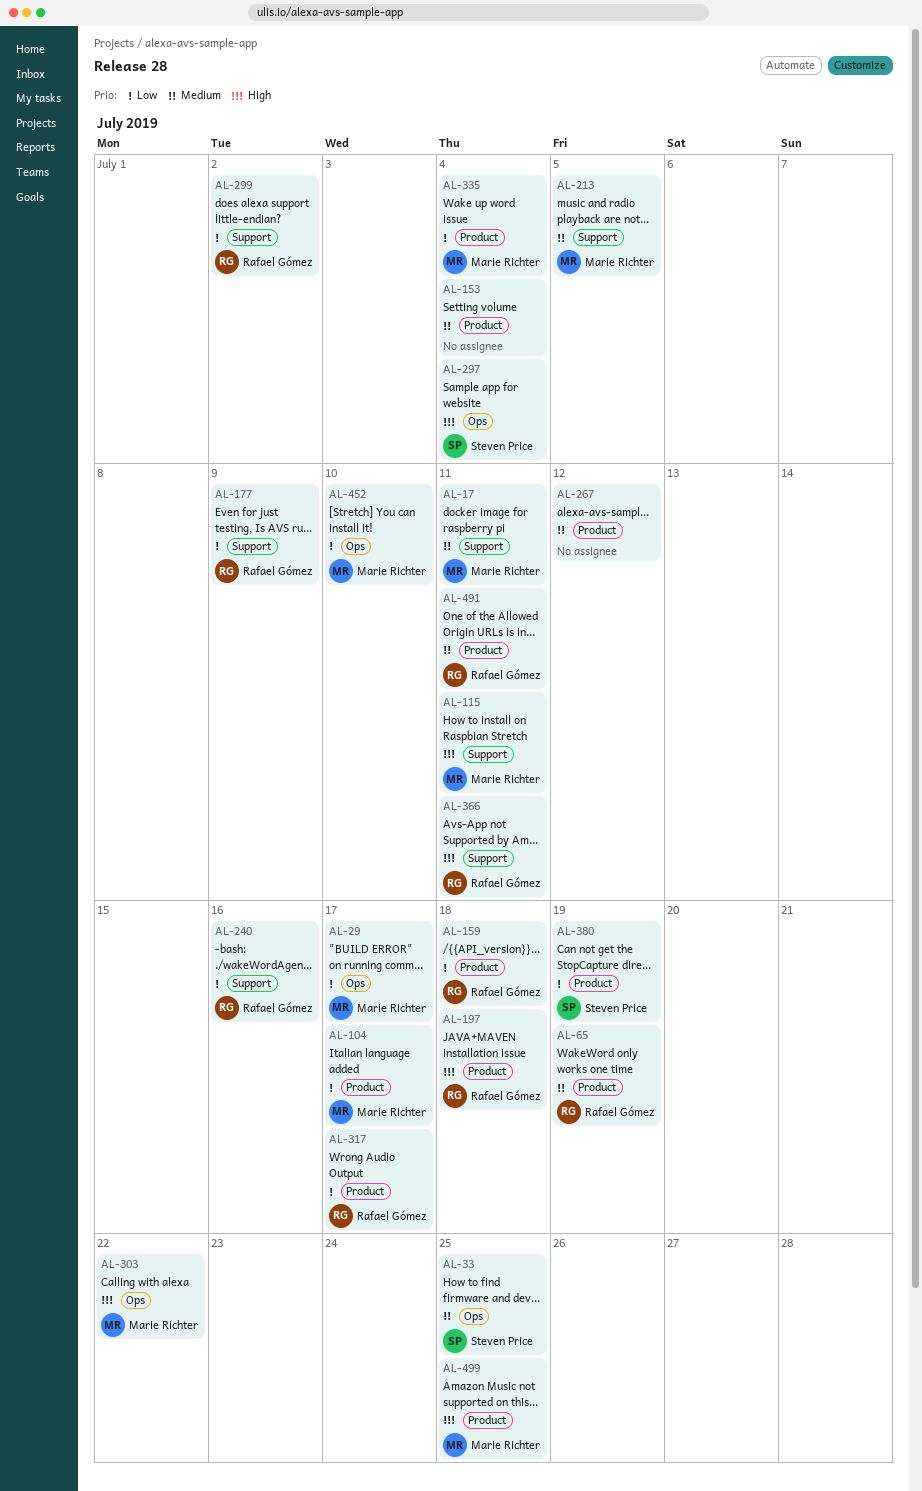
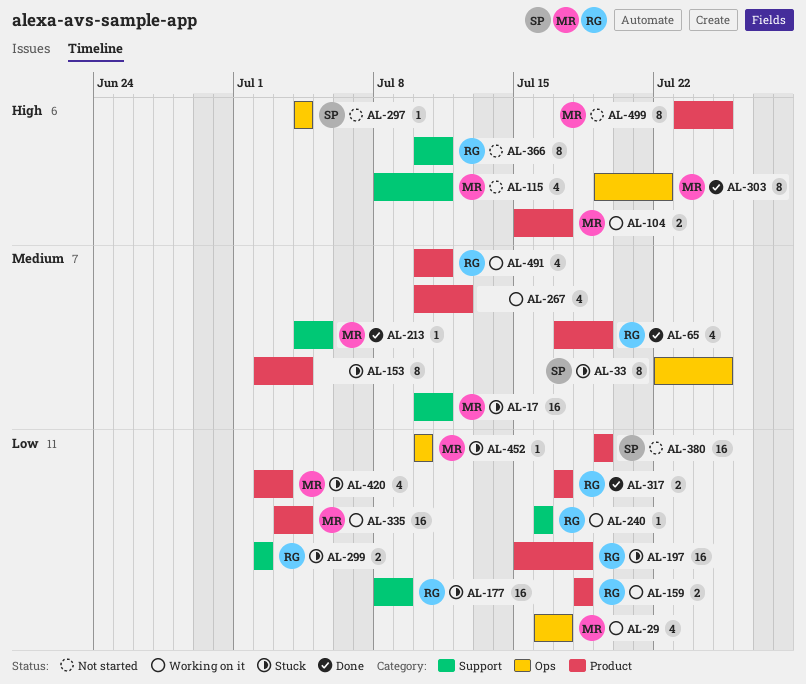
AL-104, priority: Low -> High
AL-197, priority: High -> Low
AL-420: none -> present

